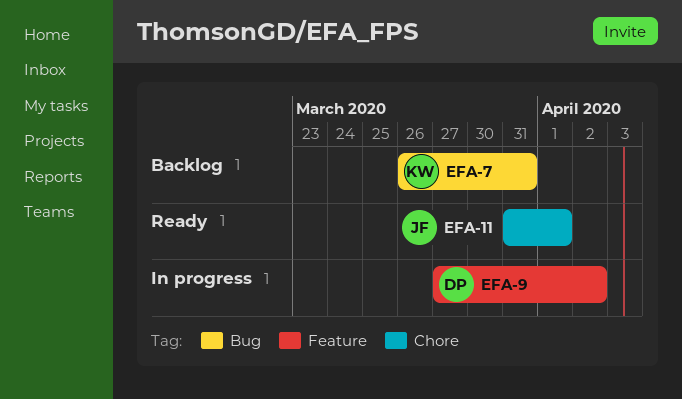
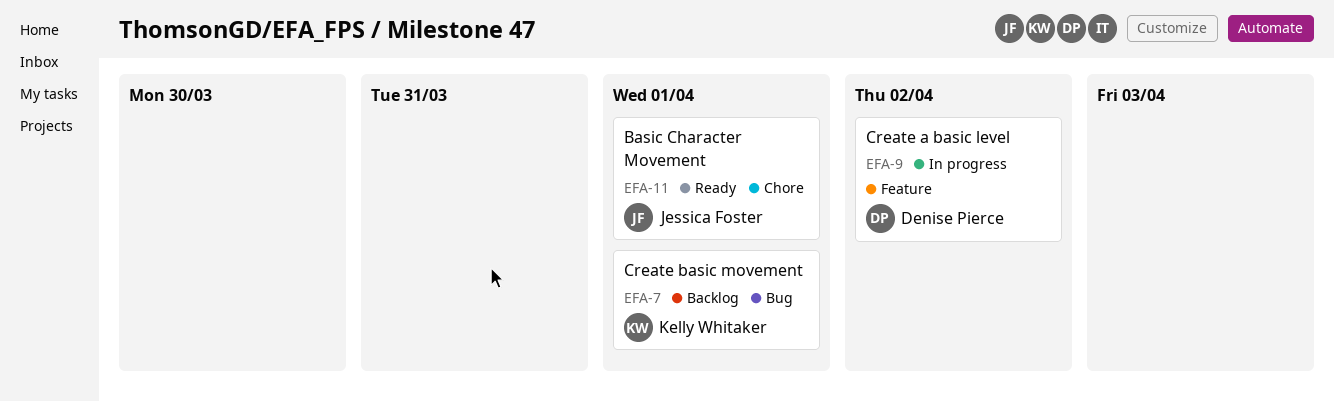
EFA-7, due: Mar 31 -> Apr 1

